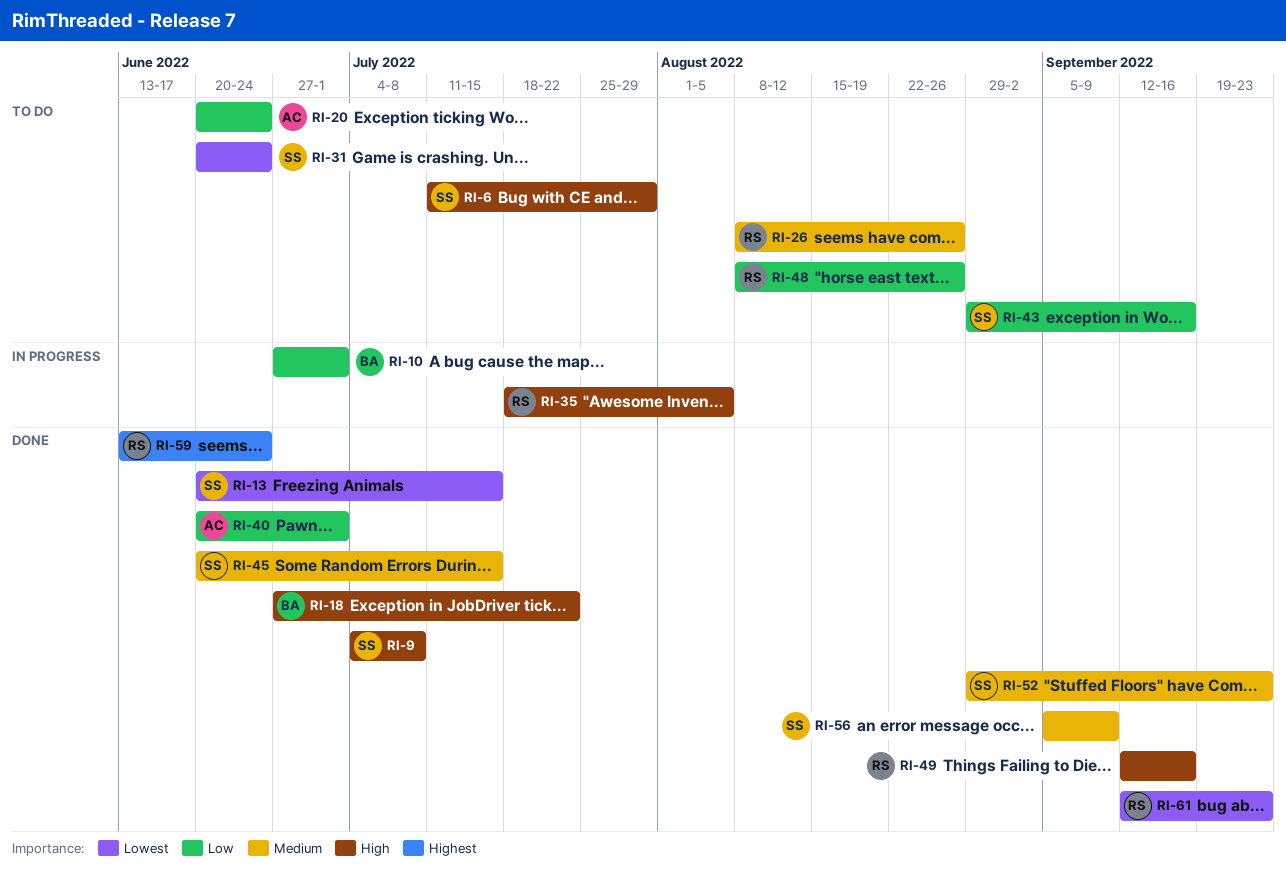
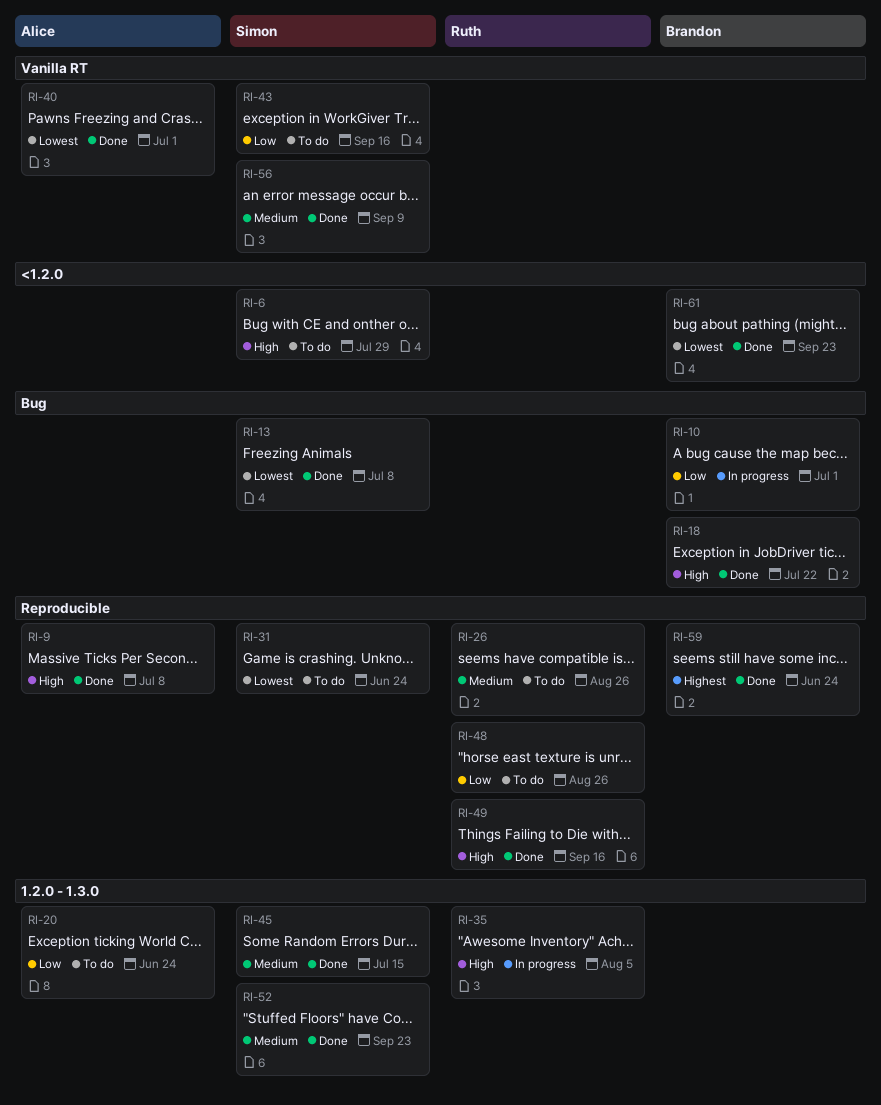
RI-9, owner: Simon -> Alice
RI-13, due: Jul 15 -> Jul 8
RI-40, priority: Low -> Lowest
RI-59, owner: Ruth -> Brandon
RI-61, owner: Ruth -> Brandon

